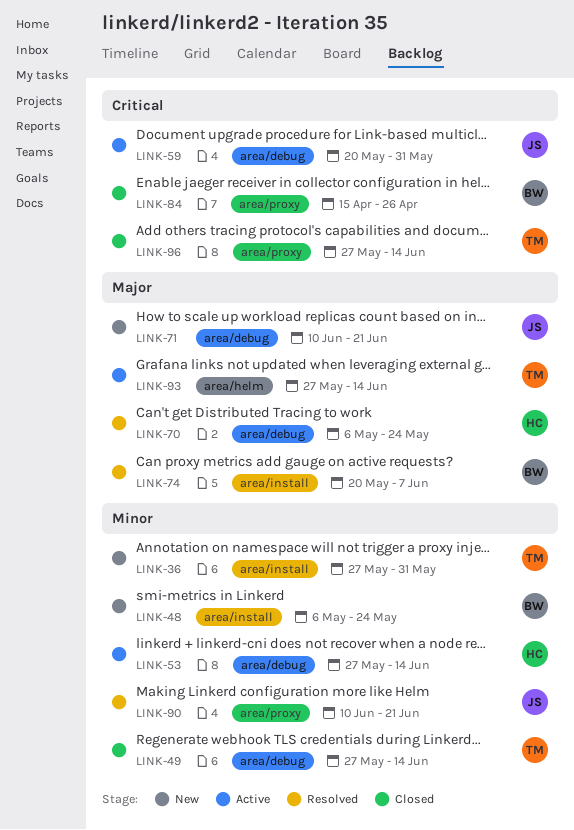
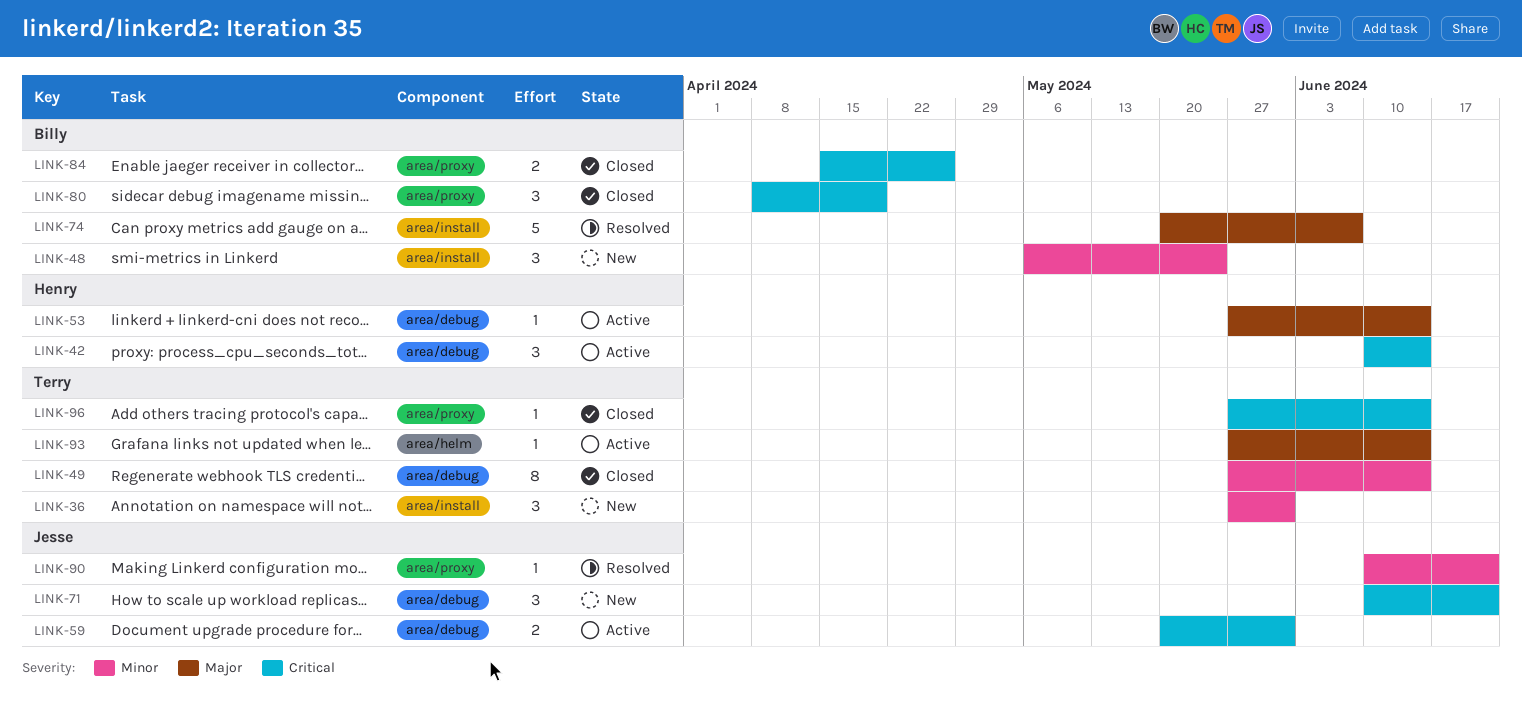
LINK-42: none -> present
LINK-53, priority: Minor -> Major
LINK-70: present -> none
LINK-71, priority: Major -> Critical
LINK-80: none -> present

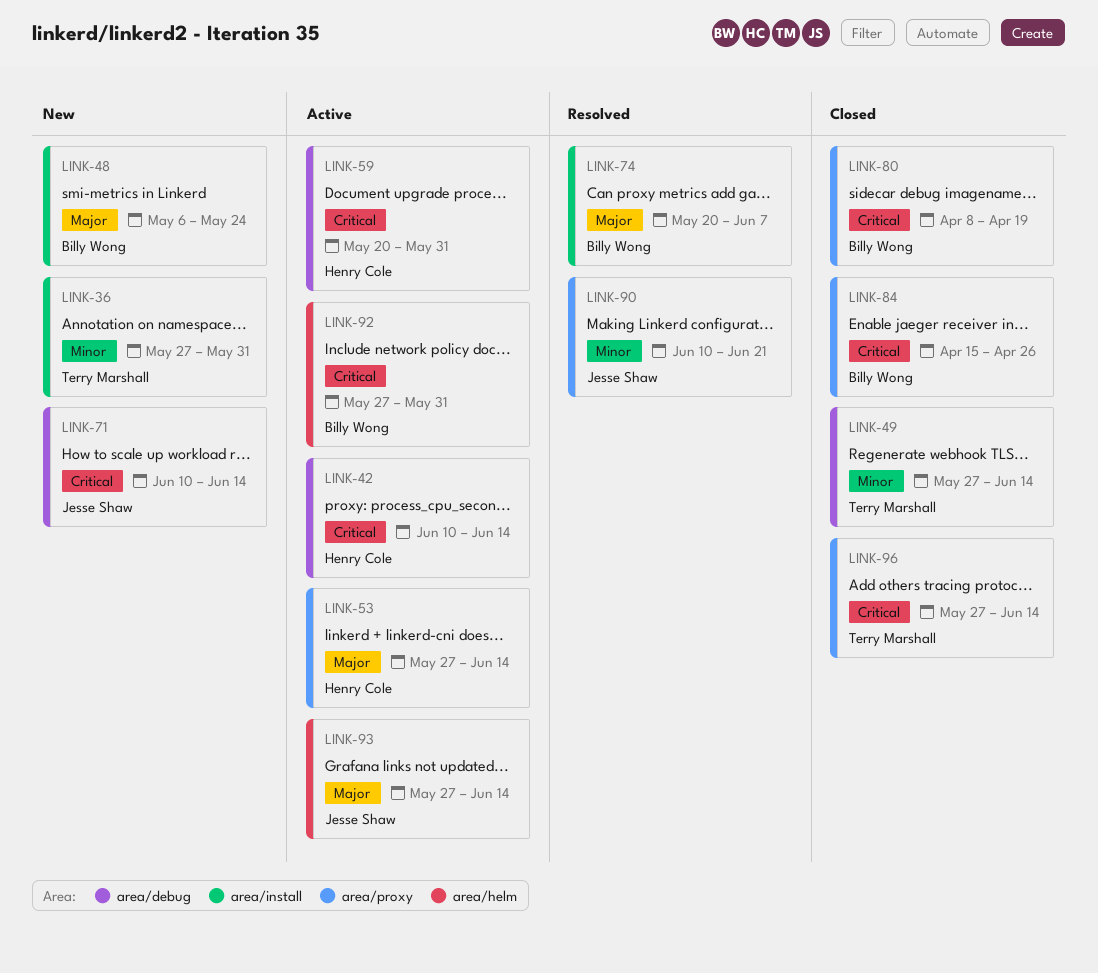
LINK-48, priority: Minor -> Major
LINK-53, label: area/debug -> area/proxy
LINK-59, owner: Jesse Shaw -> Henry Cole
LINK-71, due: Jun 21 -> Jun 14
LINK-92: none -> present
LINK-93, owner: Terry Marshall -> Jesse Shaw

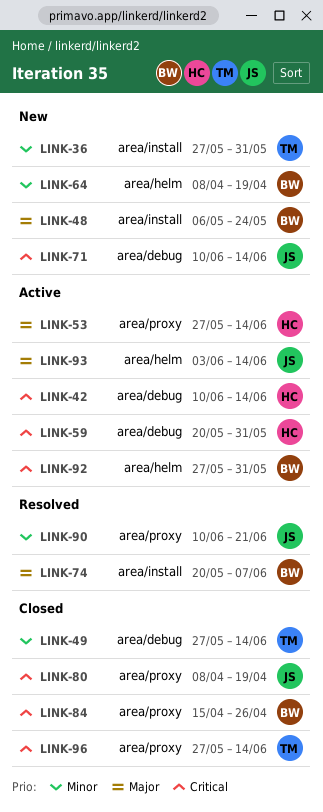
LINK-64: none -> present
LINK-80, owner: Billy Wong -> Jesse Shaw
LINK-93, start: May 27 -> Jun 3

